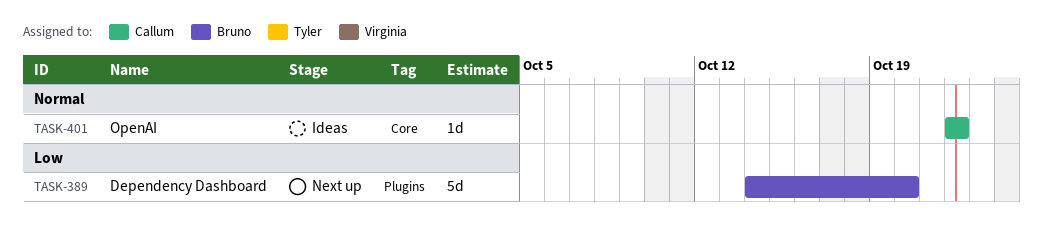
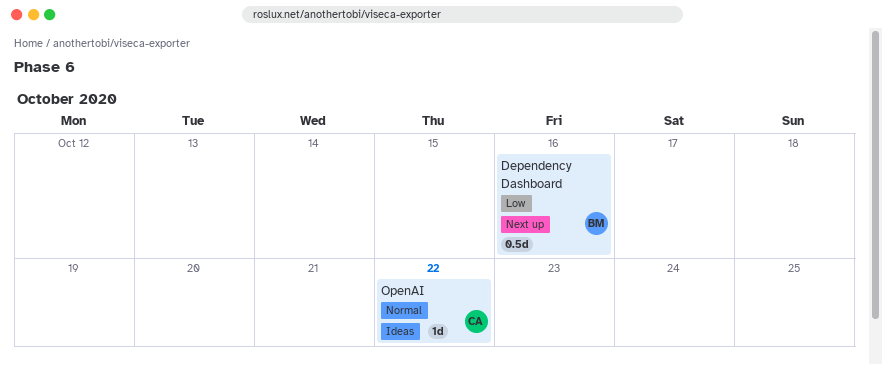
Dependency Dashboard, estimate: 5d -> 0.5d
Dependency Dashboard, due: Oct 20 -> Oct 16

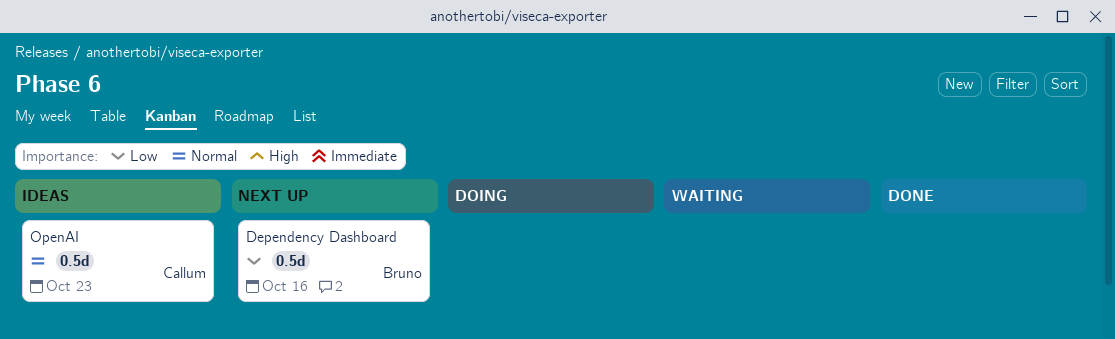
OpenAI, estimate: 1d -> 0.5d
OpenAI, due: Oct 22 -> Oct 23

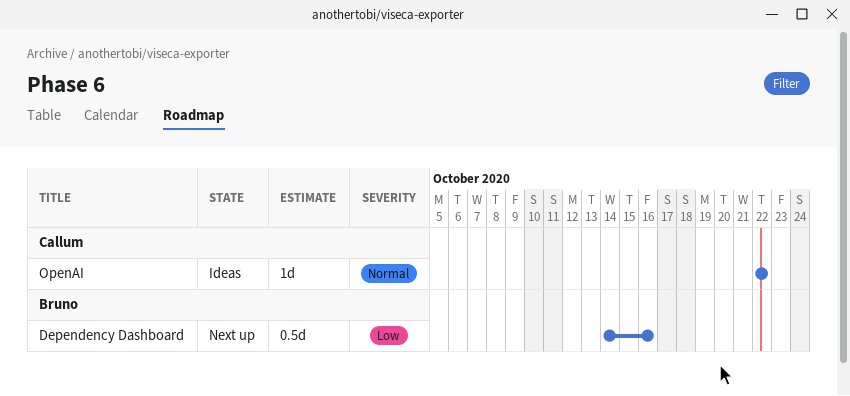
OpenAI, estimate: 0.5d -> 1d
OpenAI, due: Oct 23 -> Oct 22

